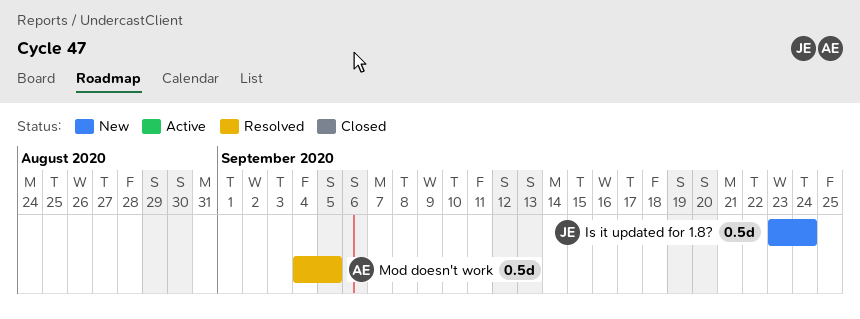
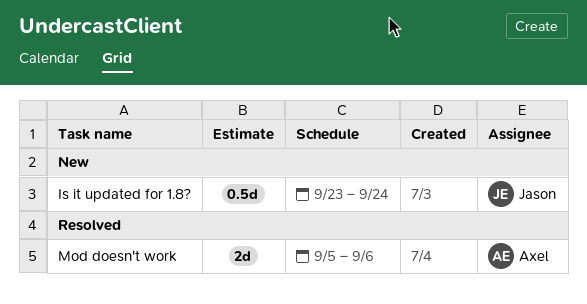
Mod doesn't work, estimate: 0.5d -> 2d
Mod doesn't work, start: Sep 4 -> Sep 5
Mod doesn't work, due: Sep 5 -> Sep 6

